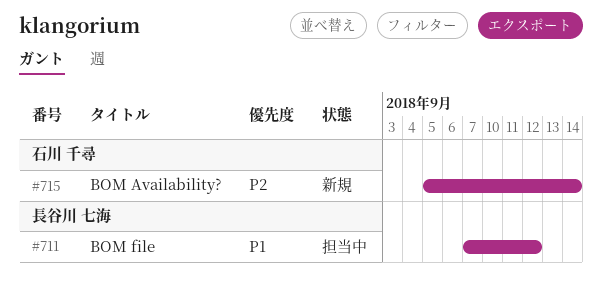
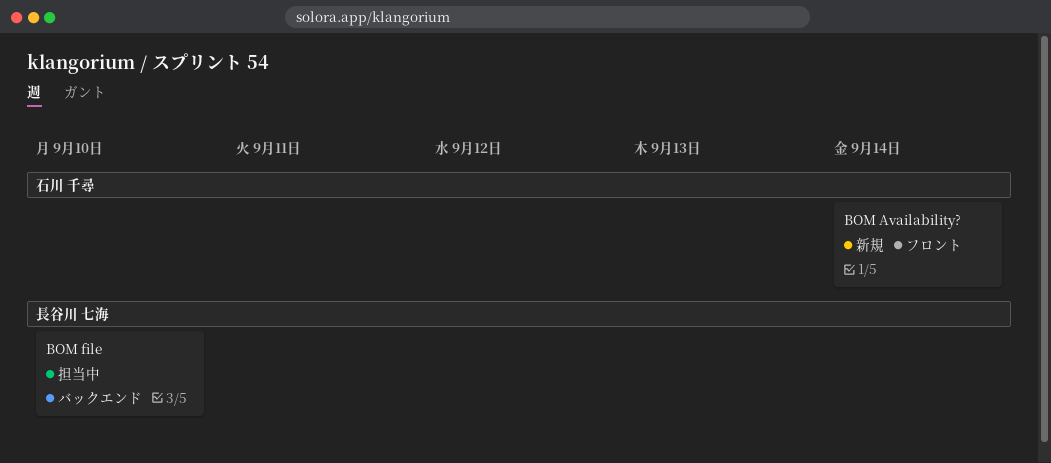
BOM file, due: Sep 12 -> Sep 10

